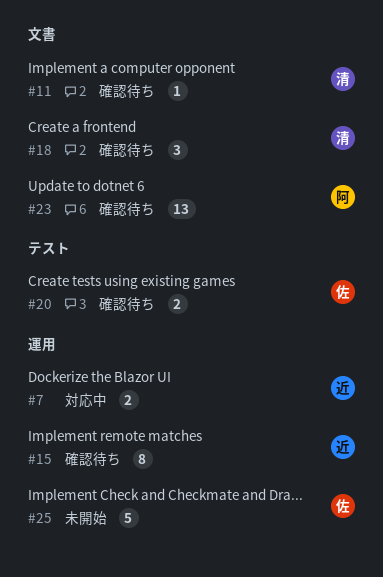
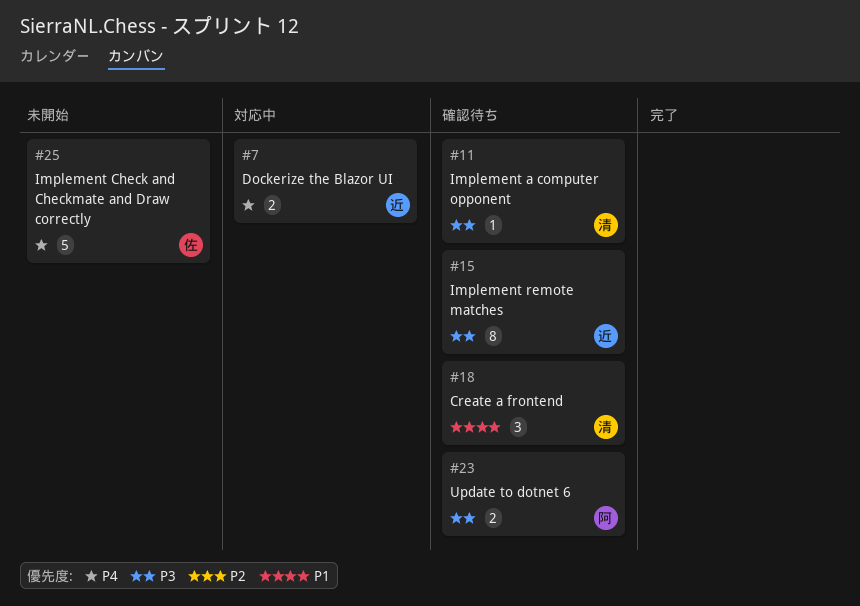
#20: present -> none
#23, estimate: 13 -> 2

